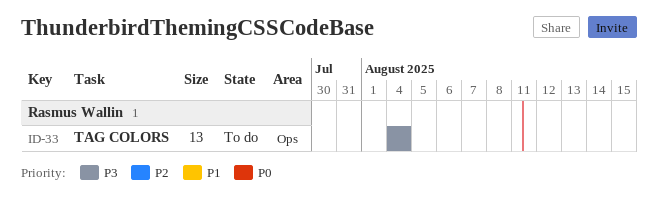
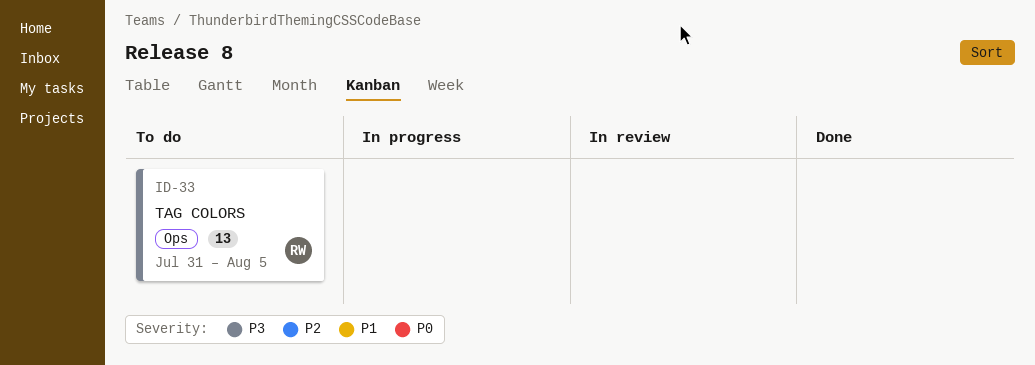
ID-33, start: Aug 4 -> Jul 31
ID-33, due: Aug 4 -> Aug 5

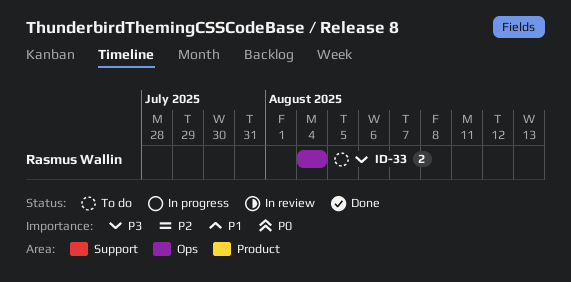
ID-33, estimate: 13 -> 2
ID-33, start: Jul 31 -> Aug 4
ID-33, due: Aug 5 -> Aug 4

